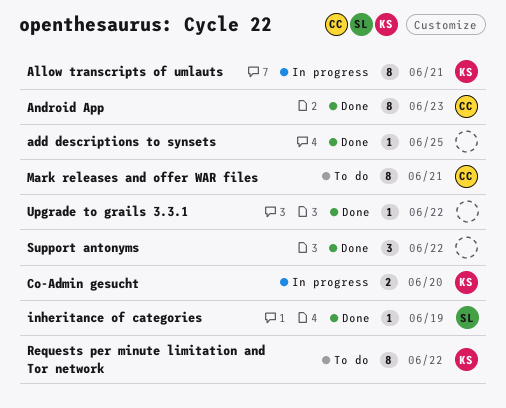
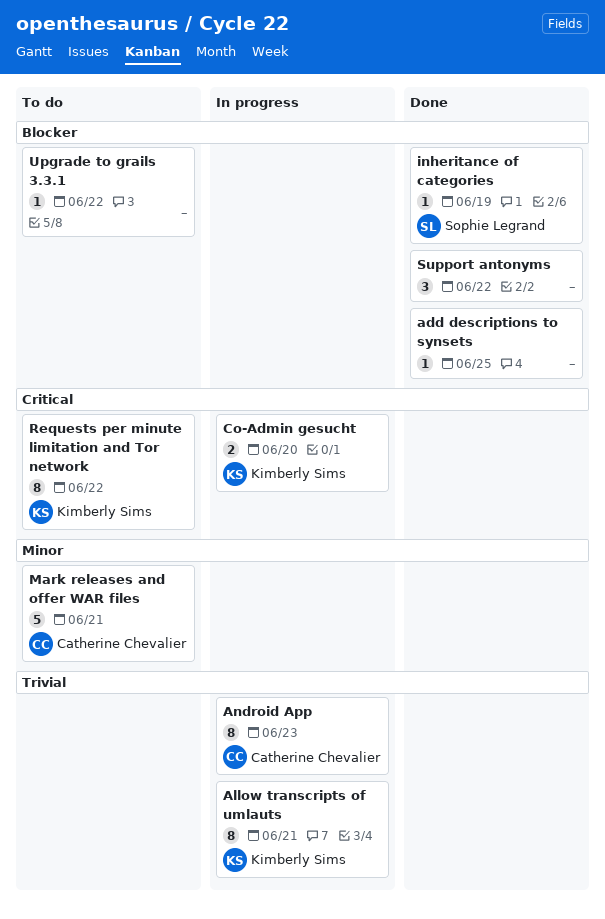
Android App, status: Done -> In progress
Mark releases and offer WAR files, estimate: 8 -> 5
Upgrade to grails 3.3.1, status: Done -> To do

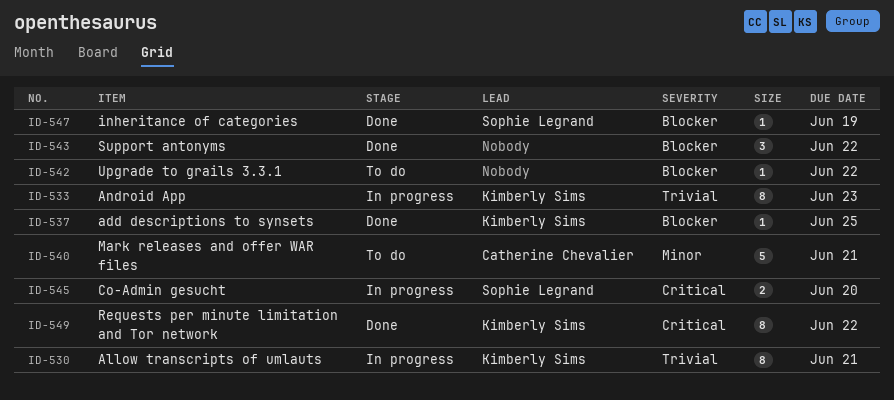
add descriptions to synsets, owner: none -> Kimberly Sims
Android App, owner: Catherine Chevalier -> Kimberly Sims
Co-Admin gesucht, owner: Kimberly Sims -> Sophie Legrand
Requests per minute limitation and Tor network, status: To do -> Done

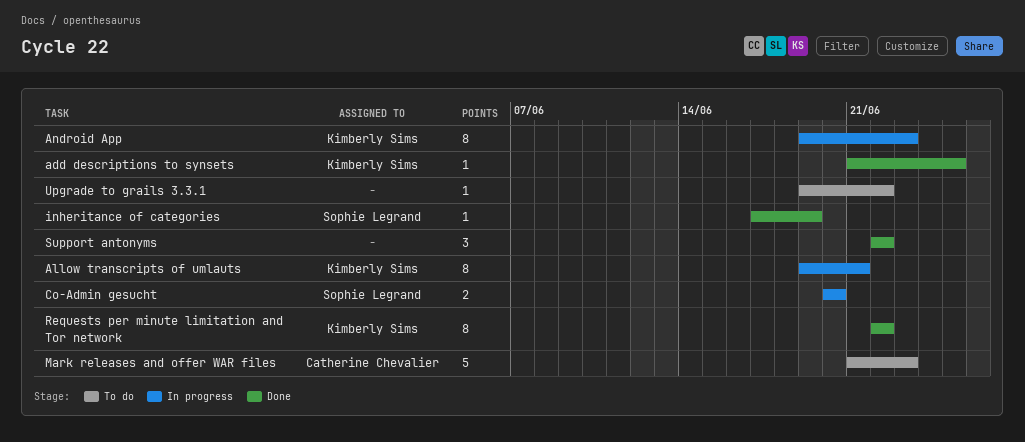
Mark releases and offer WAR files, due: Jun 21 -> Jun 23

